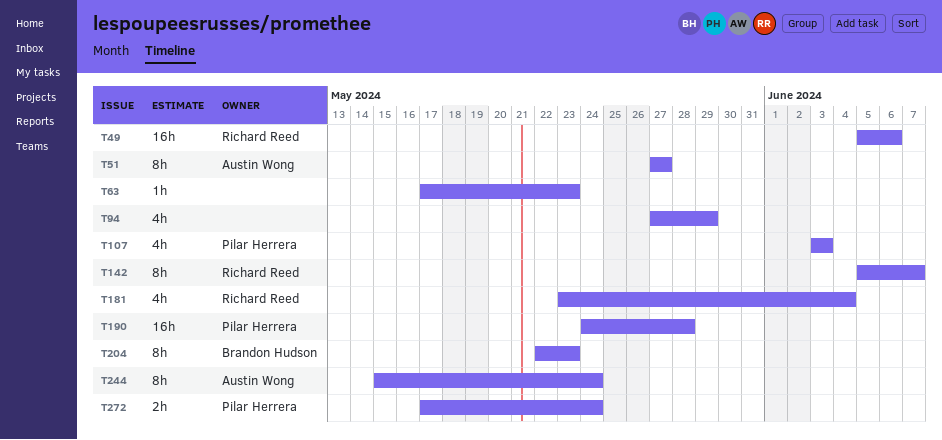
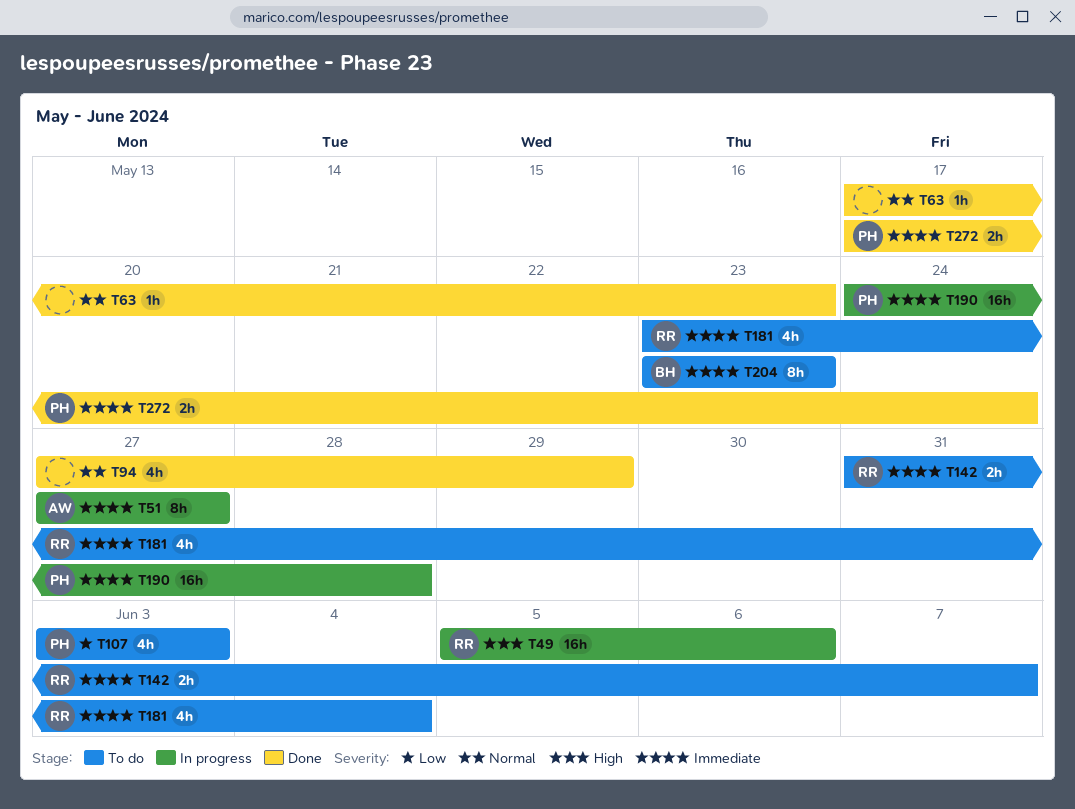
T142, estimate: 8h -> 2h
T142, start: Jun 5 -> May 31
T204, start: May 22 -> May 23
T244: present -> none

